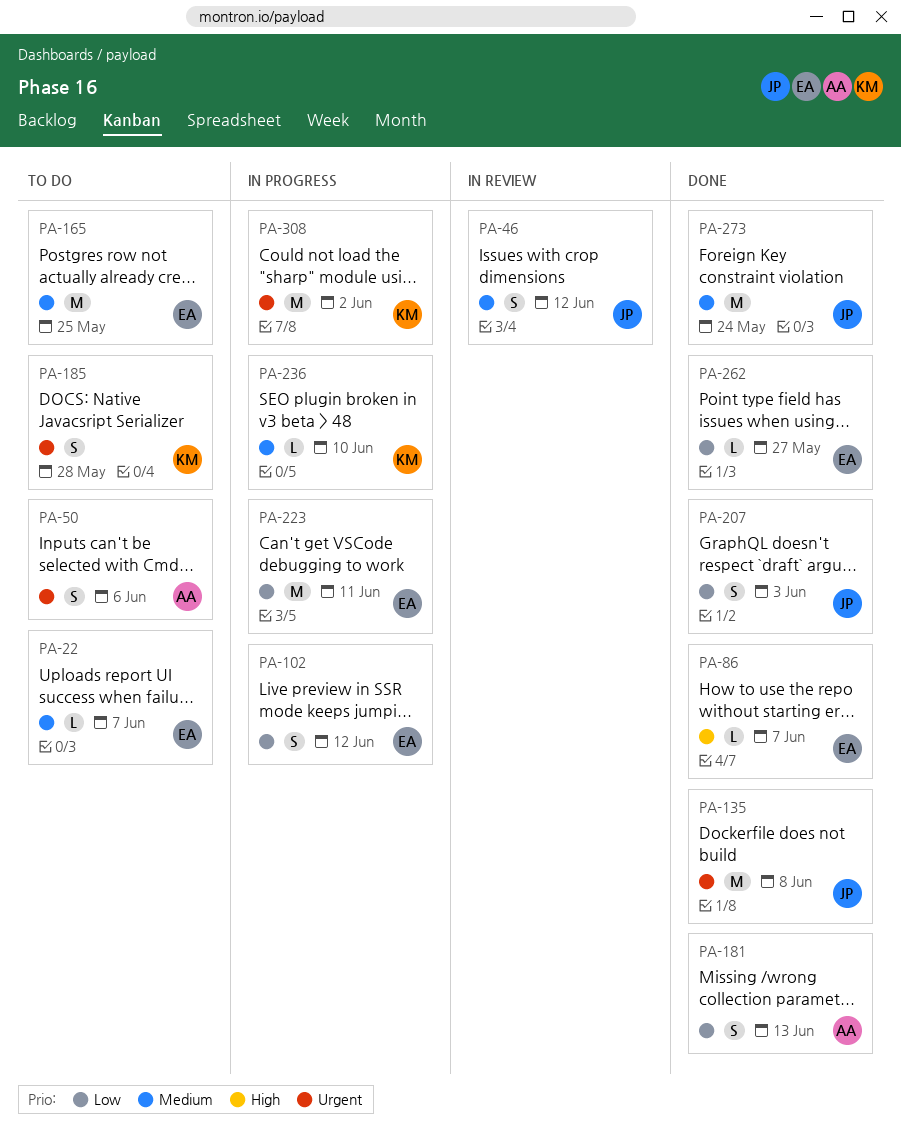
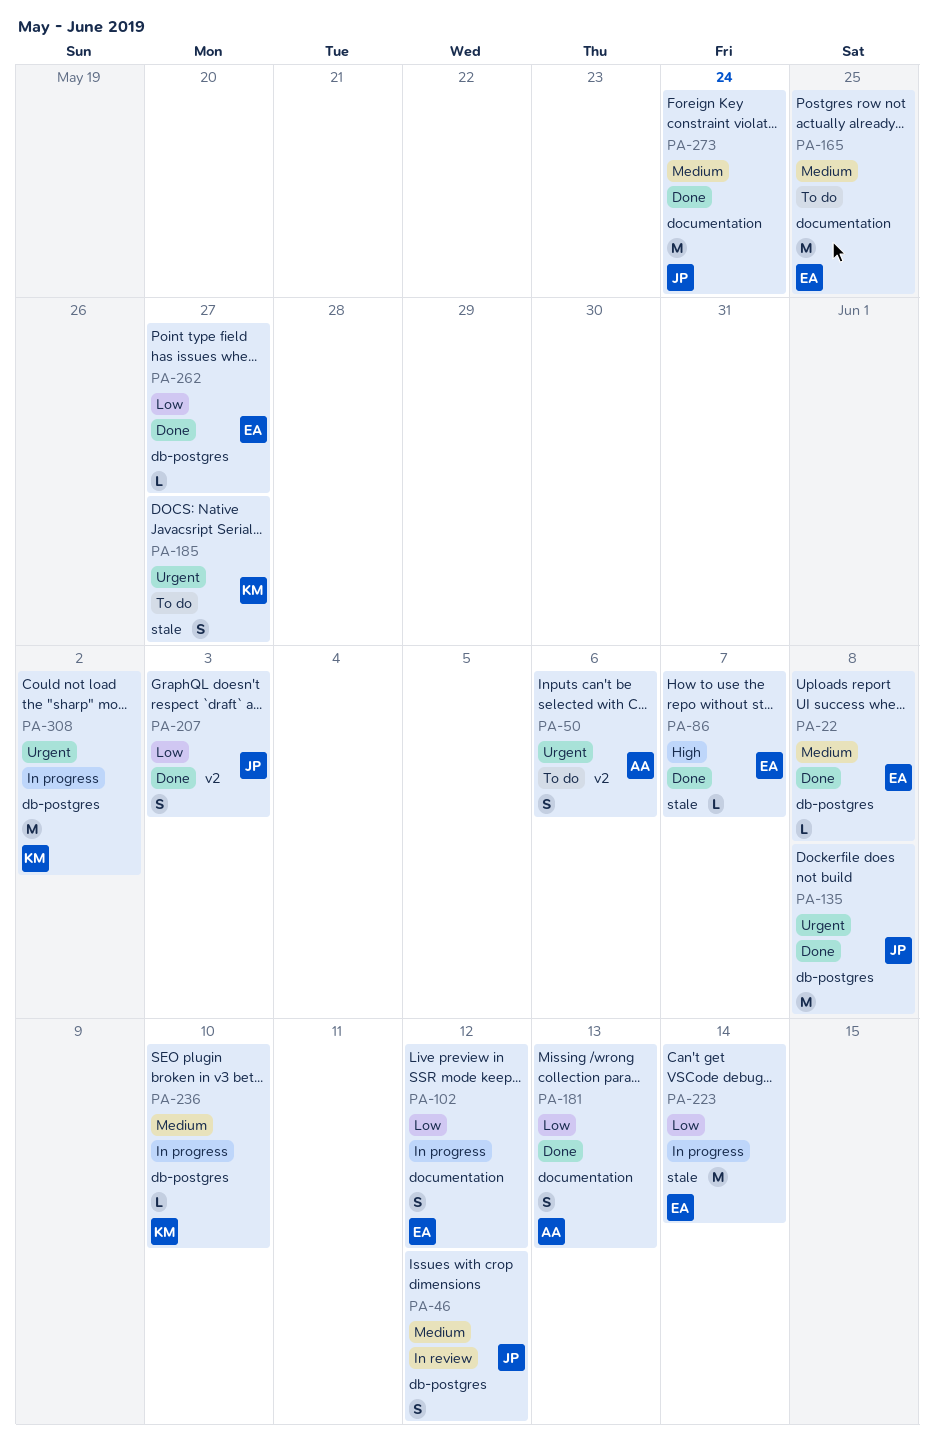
PA-22, status: To do -> Done
PA-22, due: Jun 7 -> Jun 8
PA-185, due: May 28 -> May 27
PA-223, due: Jun 11 -> Jun 14

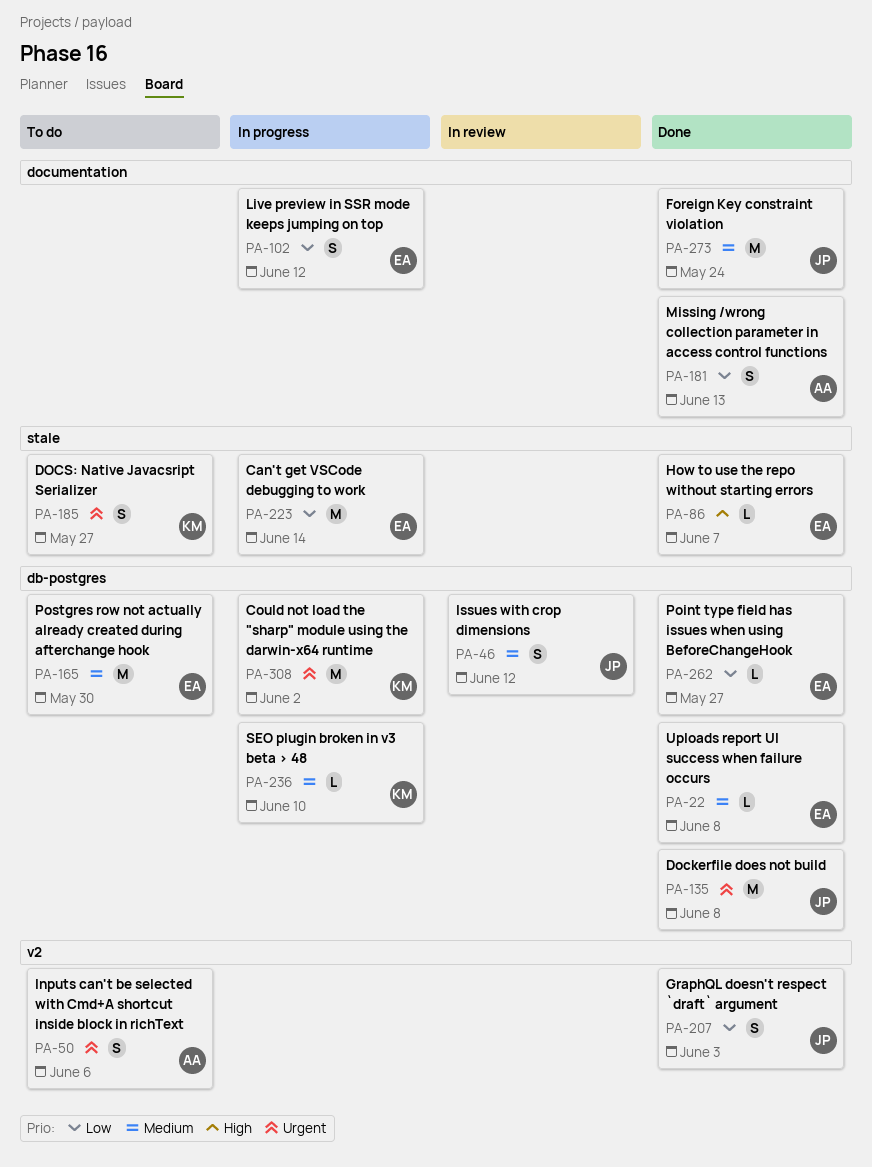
PA-165, label: documentation -> db-postgres
PA-165, due: May 25 -> May 30

